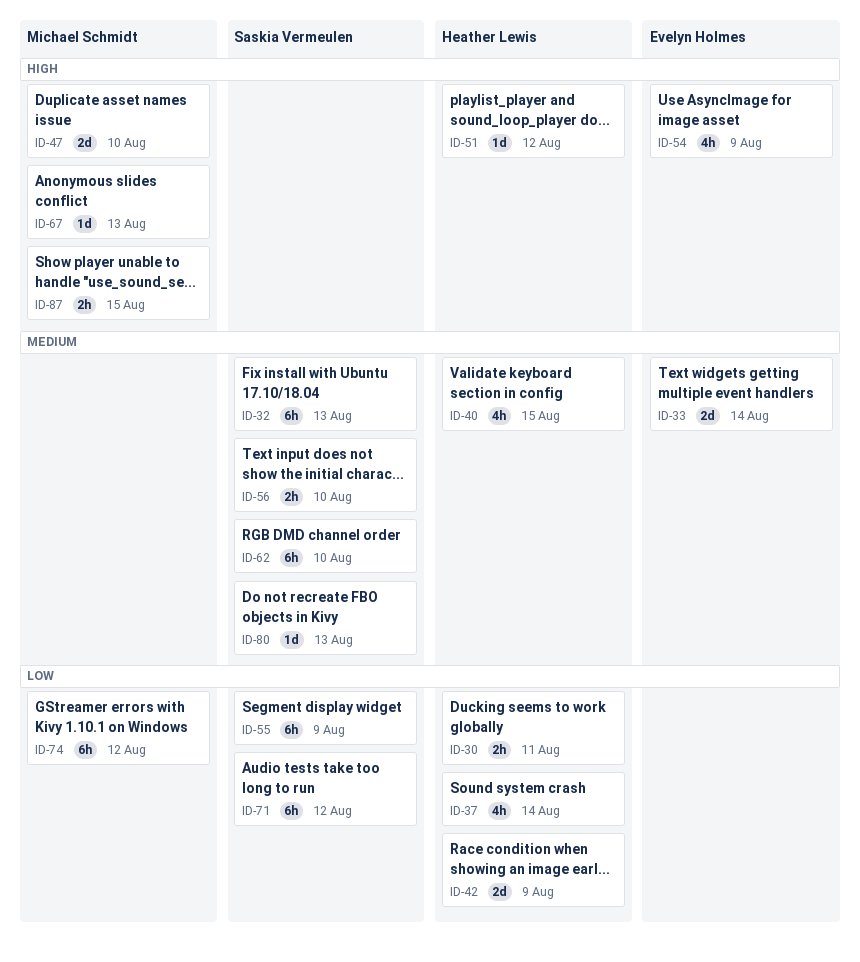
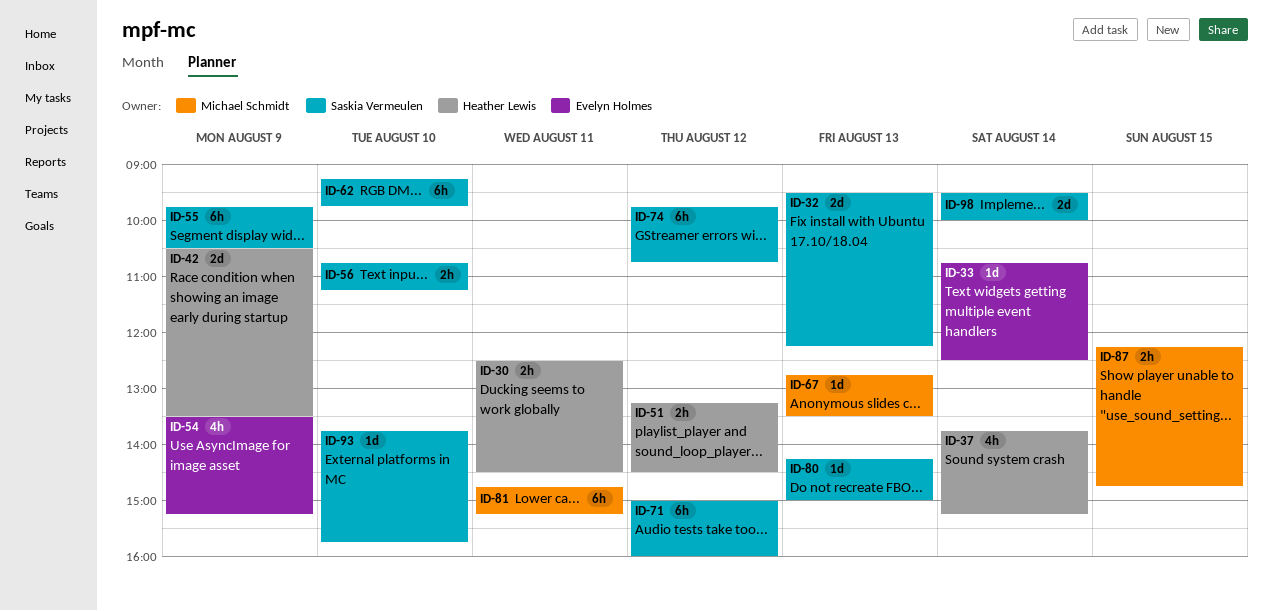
ID-32, estimate: 6h -> 2d
ID-33, estimate: 2d -> 1d
ID-40: present -> none
ID-47: present -> none
ID-51, estimate: 1d -> 2h
ID-74, owner: Michael Schmidt -> Saskia Vermeulen
ID-81: none -> present
ID-93: none -> present
ID-98: none -> present

